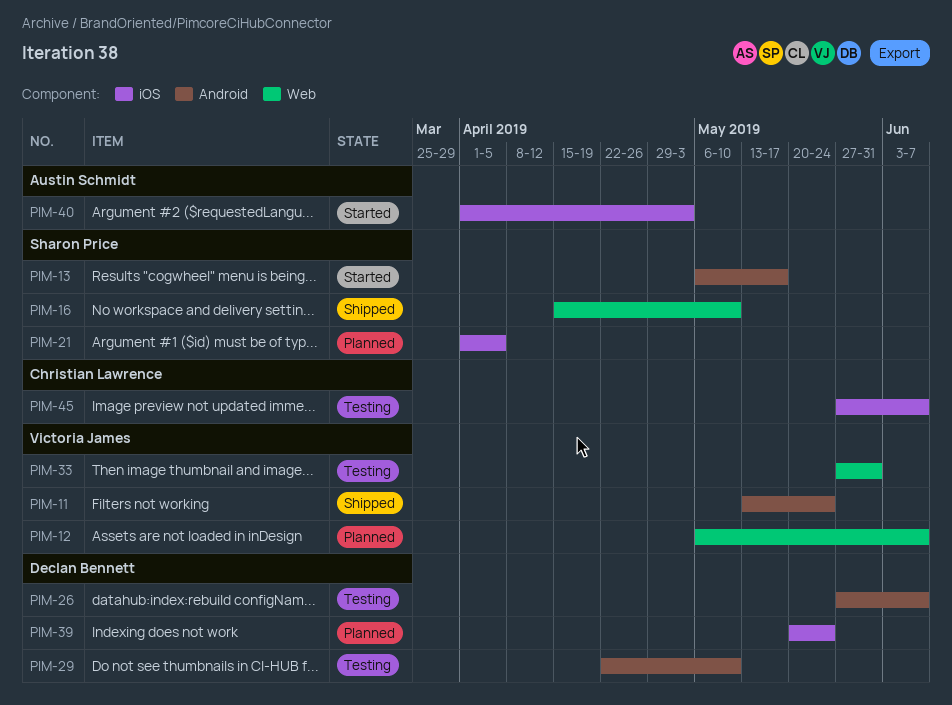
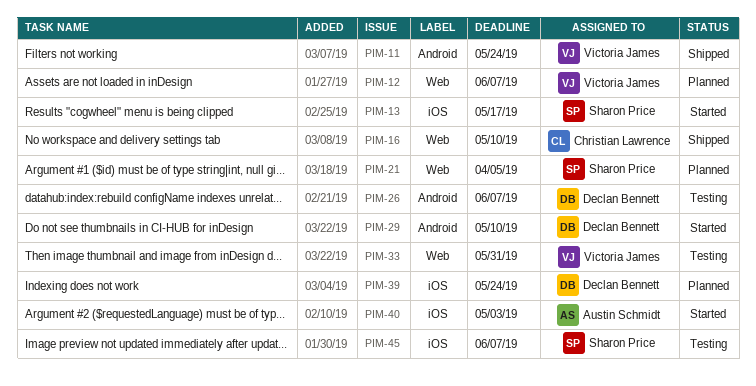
PIM-13, label: Android -> iOS
PIM-16, owner: Sharon Price -> Christian Lawrence
PIM-21, label: iOS -> Web
PIM-29, status: Testing -> Started
PIM-45, owner: Christian Lawrence -> Sharon Price

